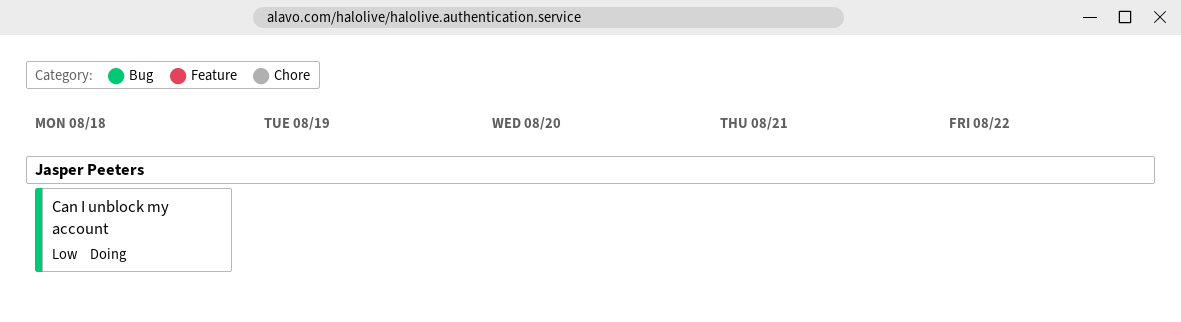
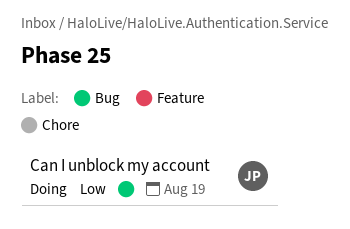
Can I unblock my account, due: Aug 18 -> Aug 19

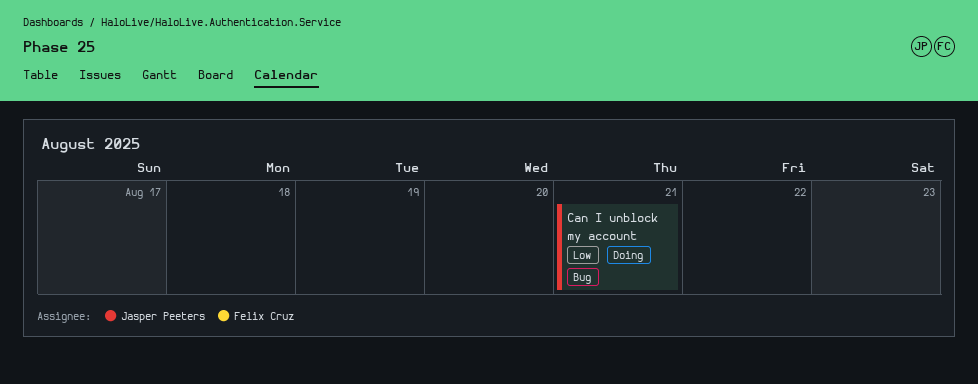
Can I unblock my account, due: Aug 19 -> Aug 21

